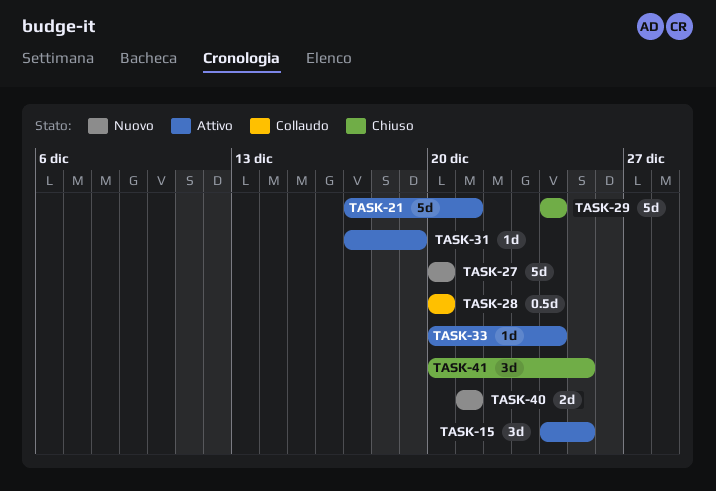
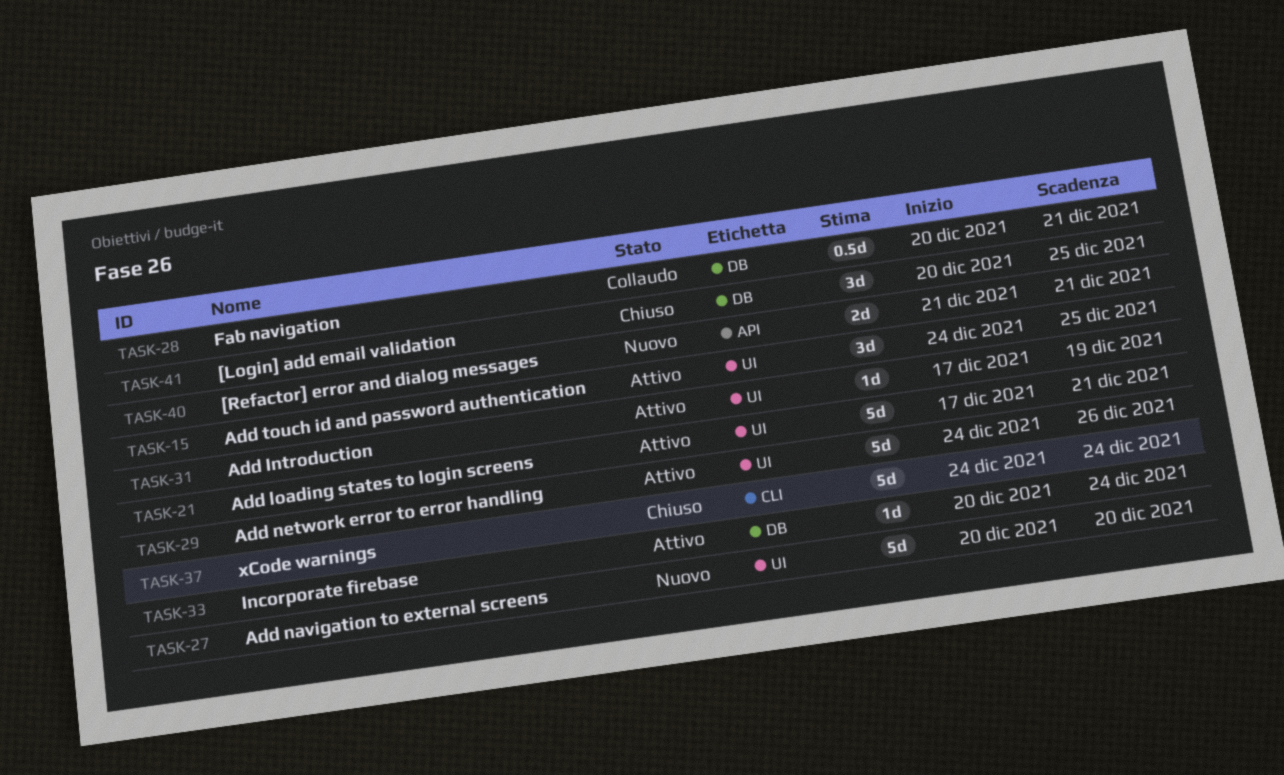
TASK-28, due: Dec 20 -> Dec 21
TASK-29, status: Chiuso -> Attivo
TASK-29, due: Dec 24 -> Dec 26
TASK-37: none -> present

